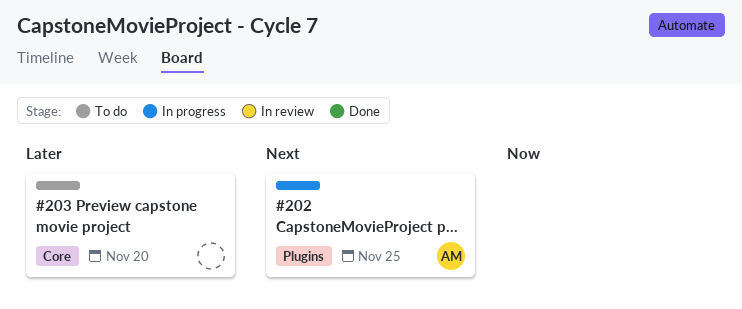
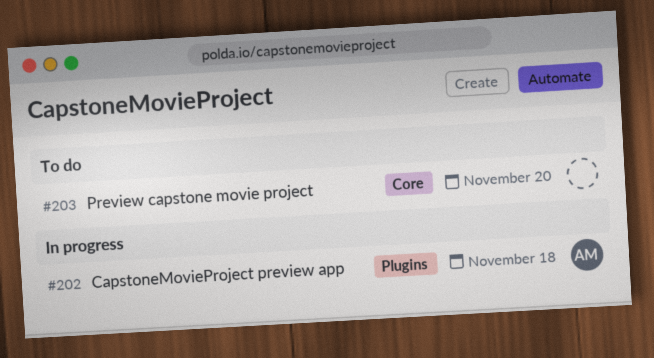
#202, due: Nov 25 -> Nov 18

